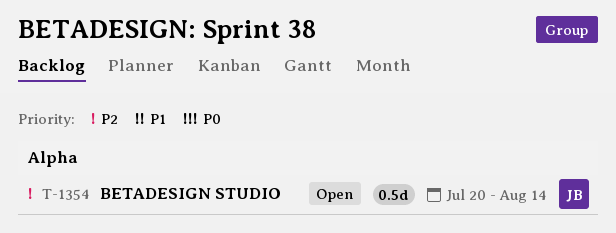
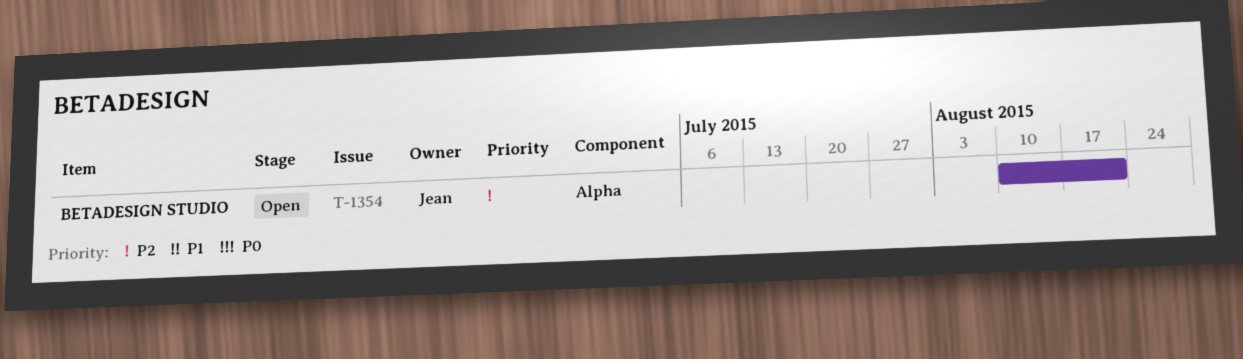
T-1354, start: Jul 20 -> Aug 10
T-1354, due: Aug 14 -> Aug 21

